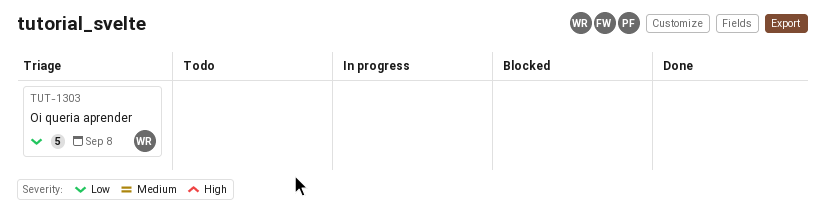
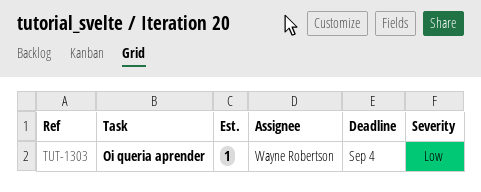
TUT-1303, estimate: 5 -> 1
TUT-1303, due: Sep 8 -> Sep 4

